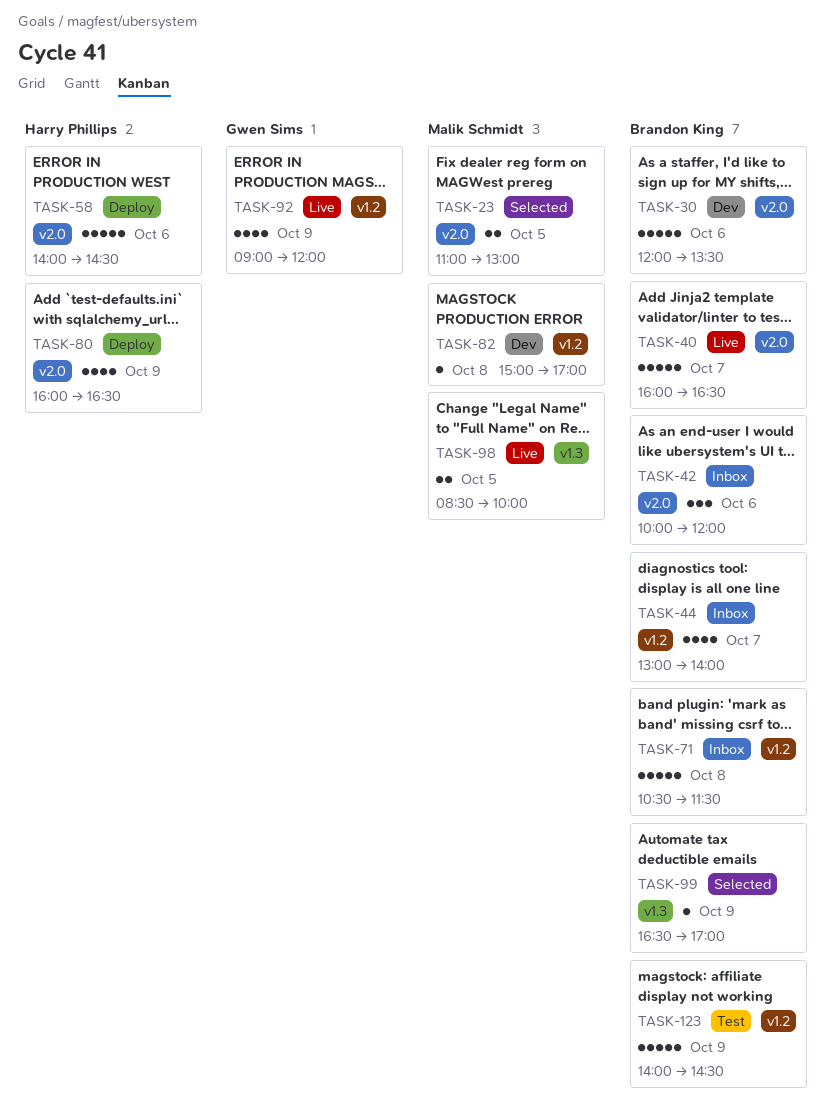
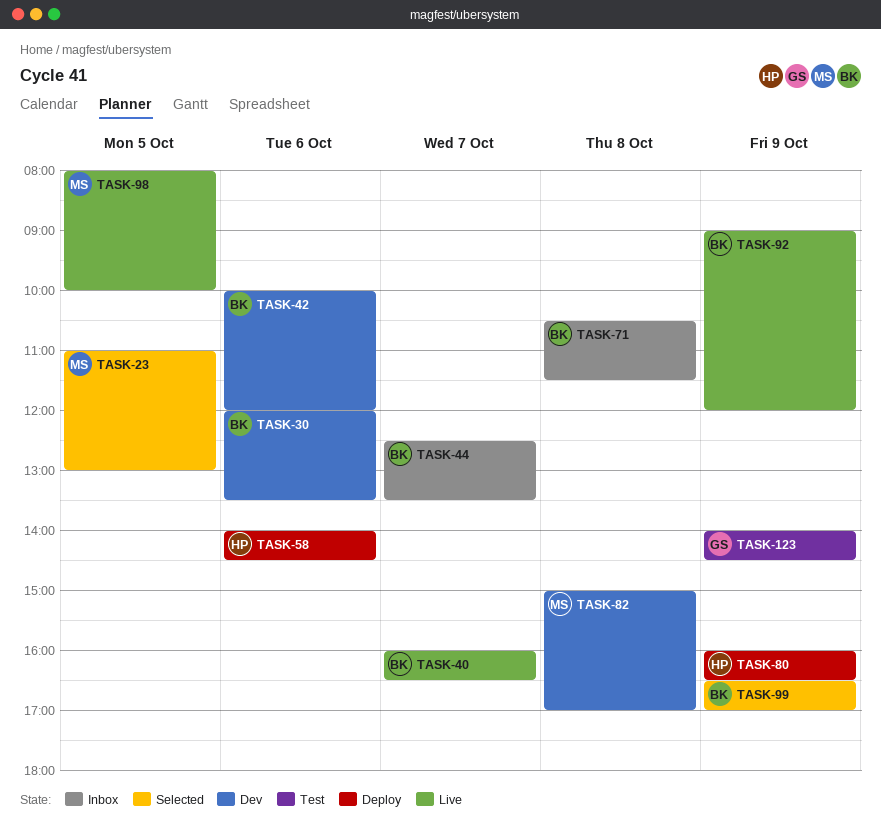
TASK-42, status: Inbox -> Dev
TASK-44, begins: 13:00 -> 12:30
TASK-44, ends: 14:00 -> 13:30
TASK-92, owner: Gwen Sims -> Brandon King
TASK-98, begins: 08:30 -> 08:00
TASK-123, owner: Brandon King -> Gwen Sims

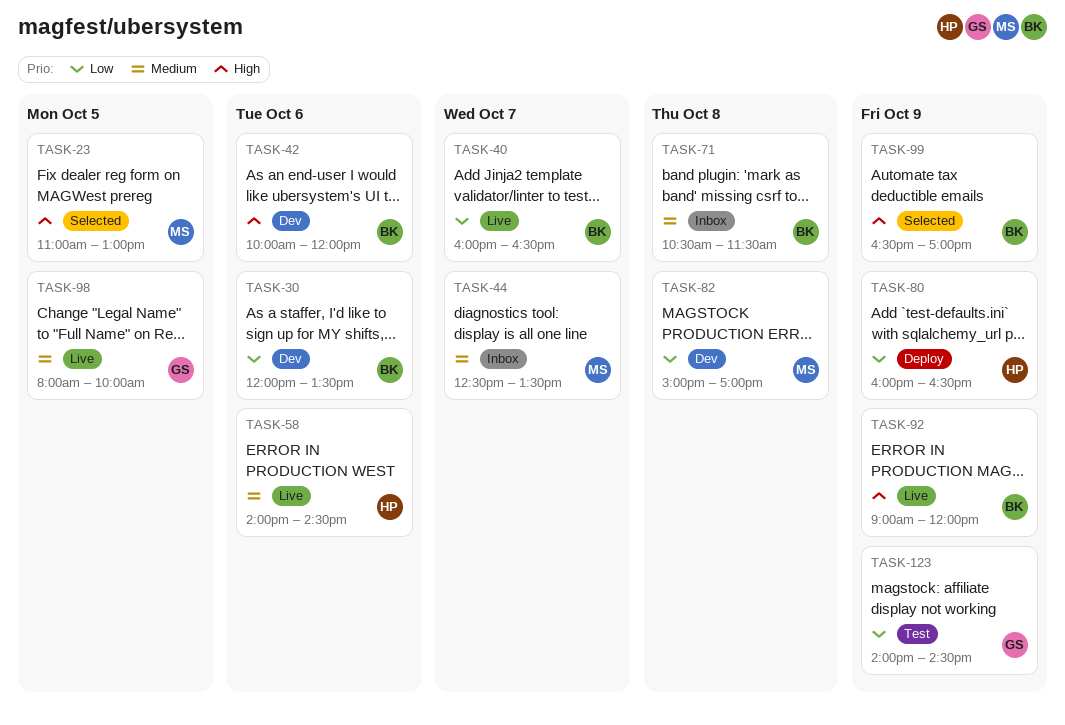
TASK-44, owner: BK -> MS
TASK-58, status: Deploy -> Live
TASK-98, owner: MS -> GS

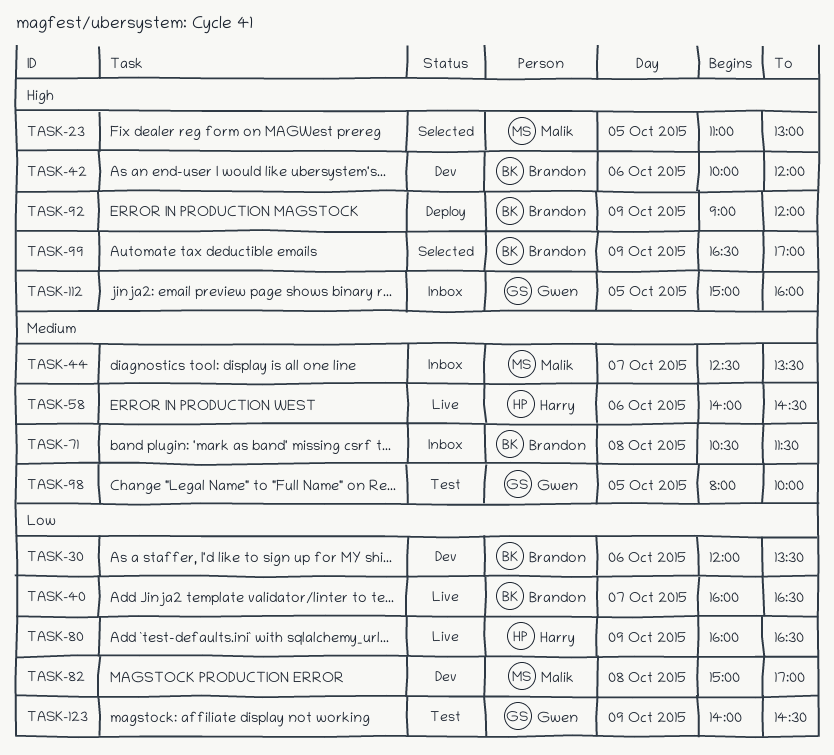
TASK-80, status: Deploy -> Live
TASK-92, status: Live -> Deploy
TASK-98, status: Live -> Test
TASK-112: none -> present

